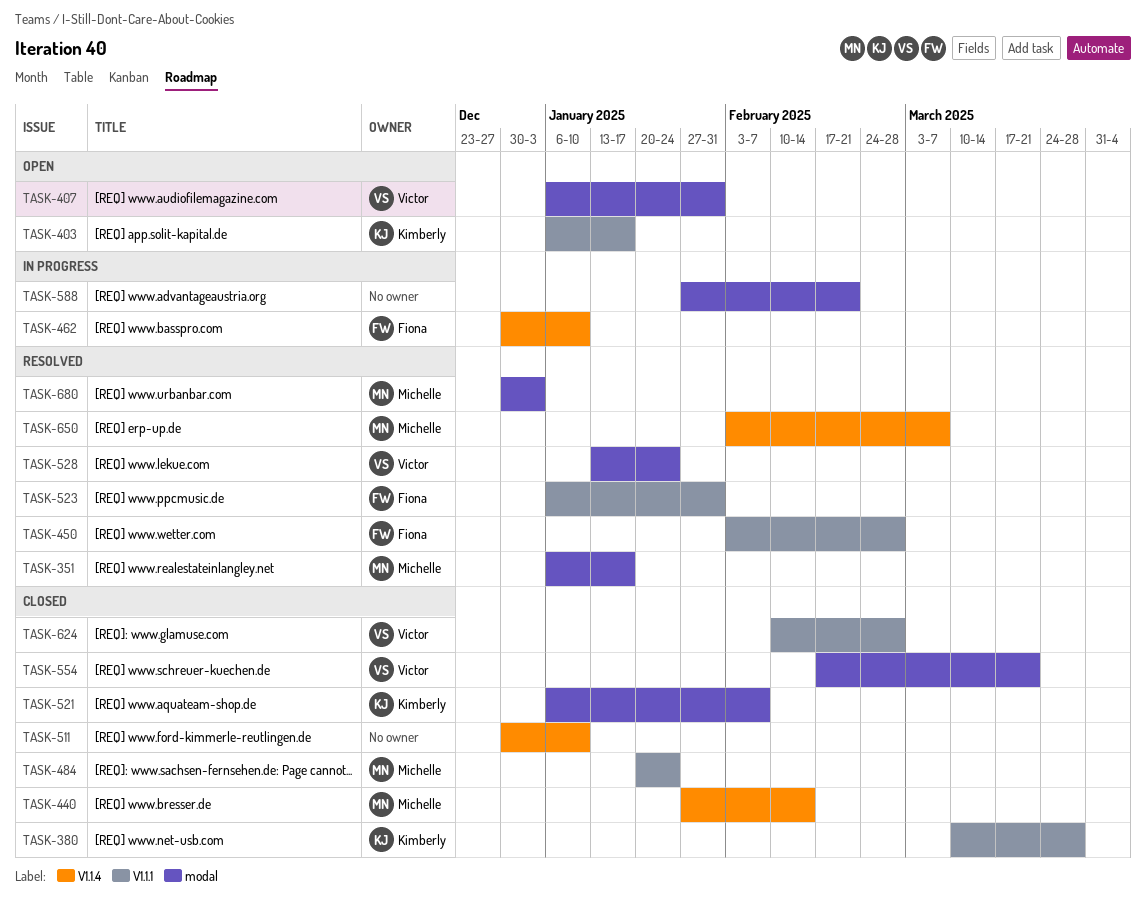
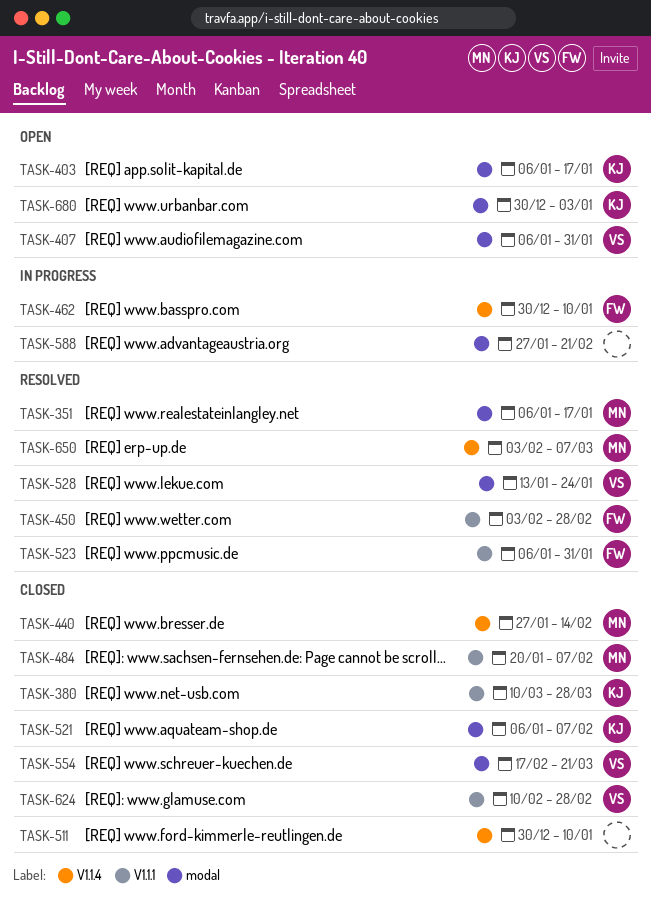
TASK-403, label: V1.1.1 -> modal
TASK-484, due: Jan 24 -> Feb 7
TASK-680, status: Resolved -> Open
TASK-680, owner: Michelle -> Kimberly

